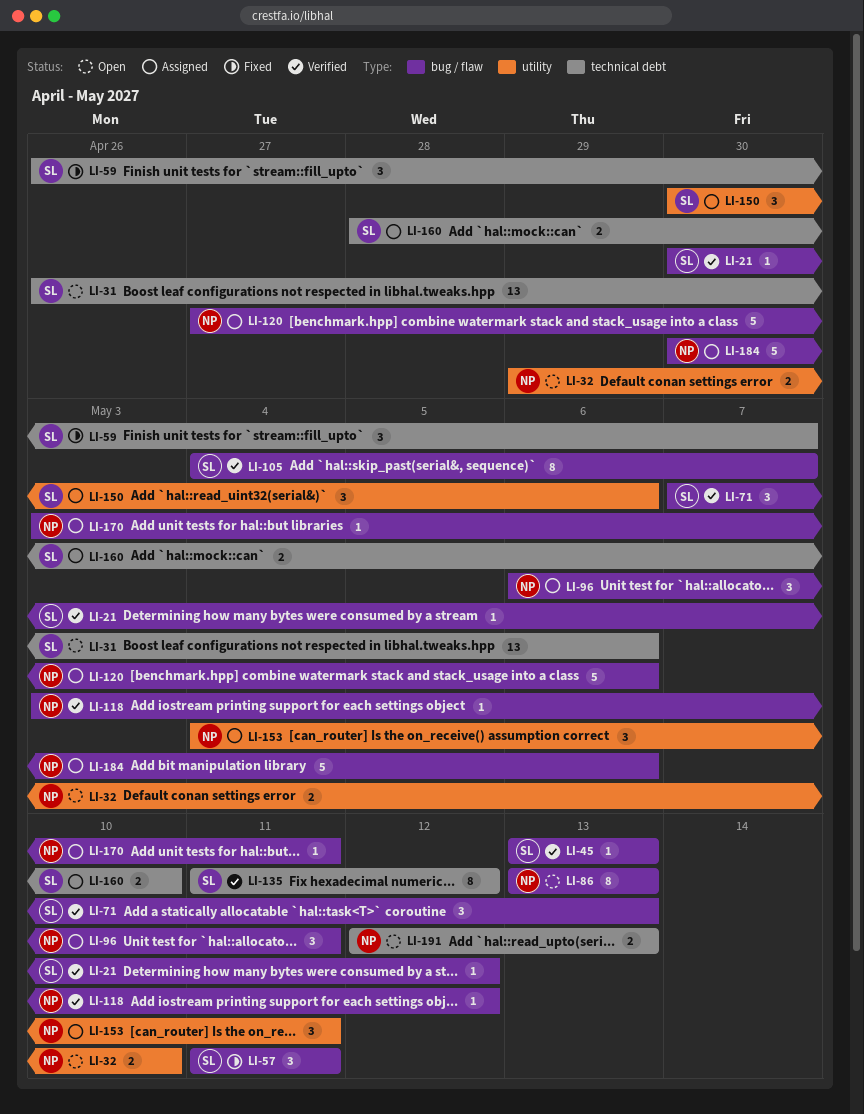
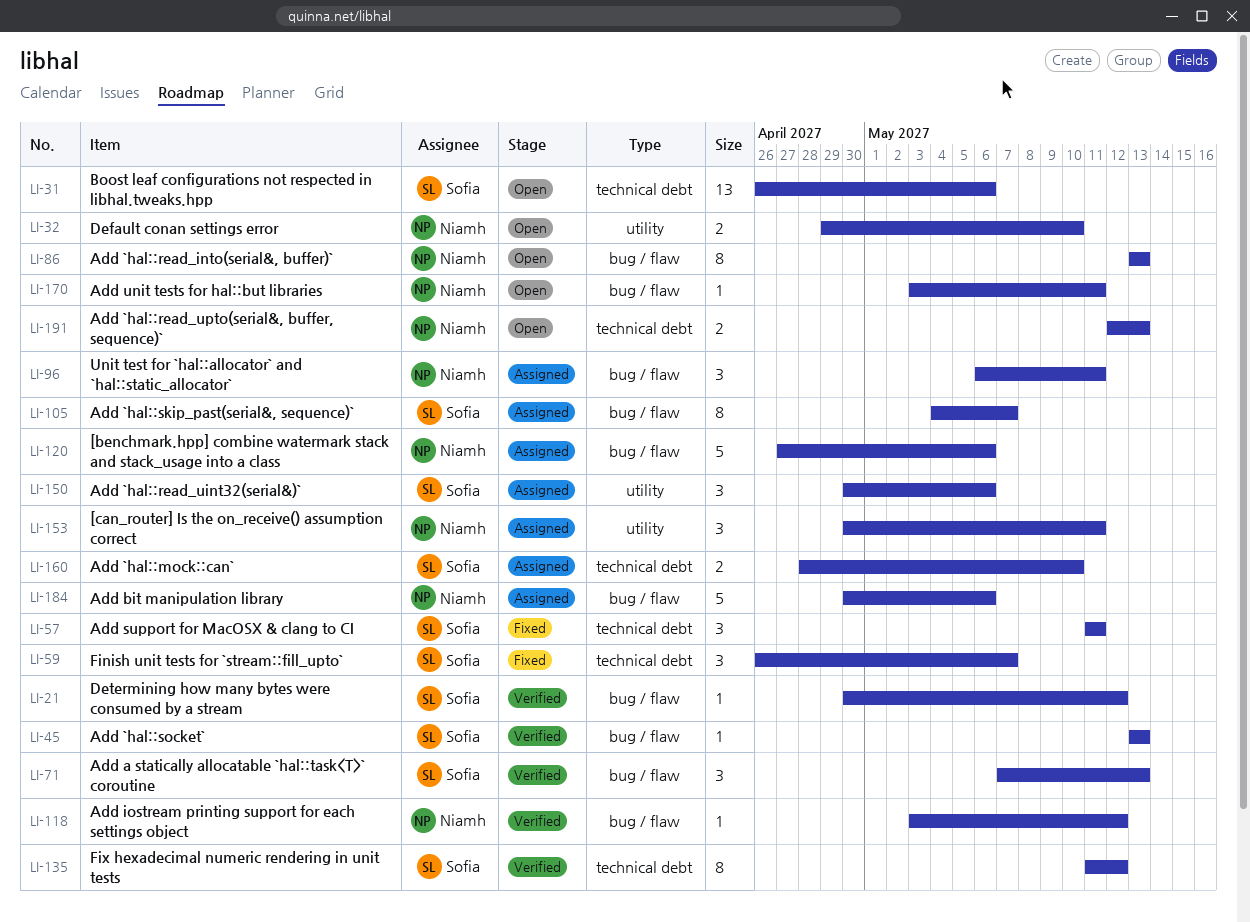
LI-57, label: bug / flaw -> technical debt
LI-105, status: Verified -> Assigned
LI-153, start: May 4 -> Apr 30
LI-170, status: Assigned -> Open

